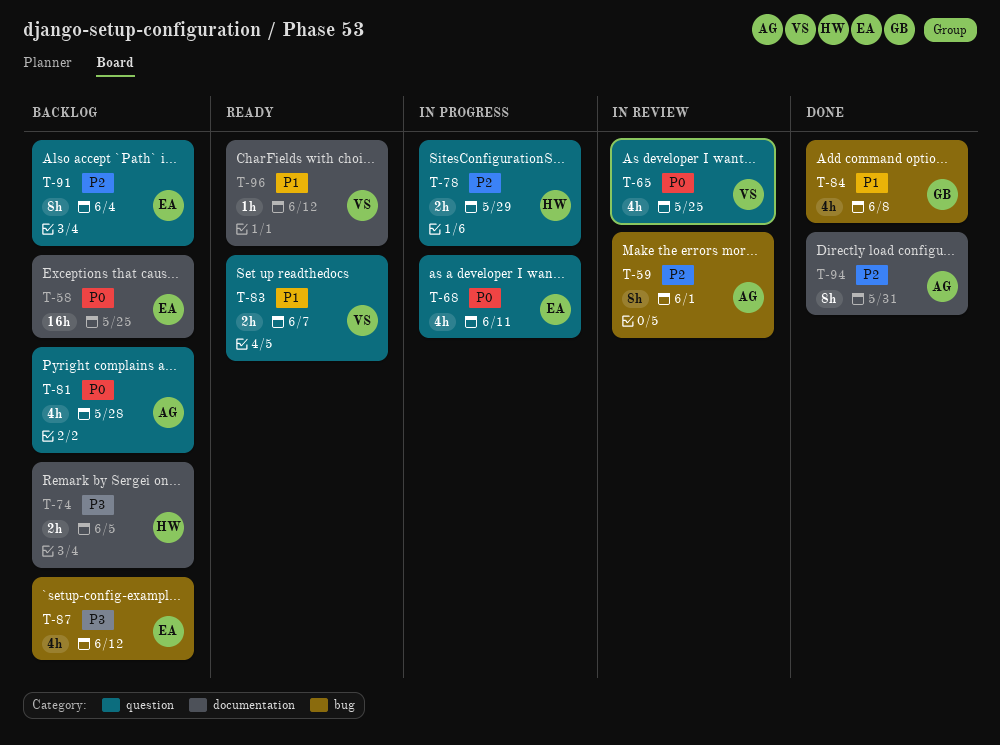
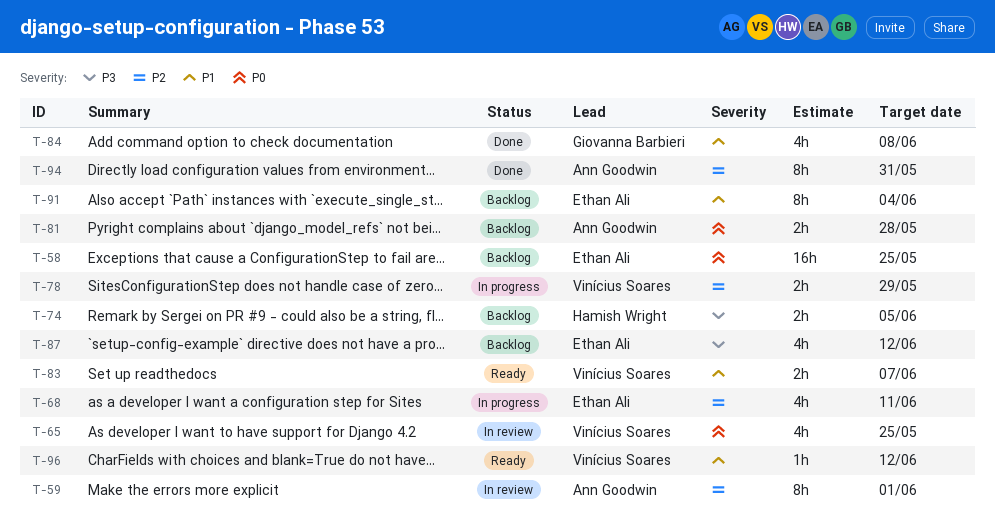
T-68, priority: P0 -> P2
T-78, owner: Hamish Wright -> Vinícius Soares
T-81, estimate: 4h -> 2h
T-91, priority: P2 -> P1

